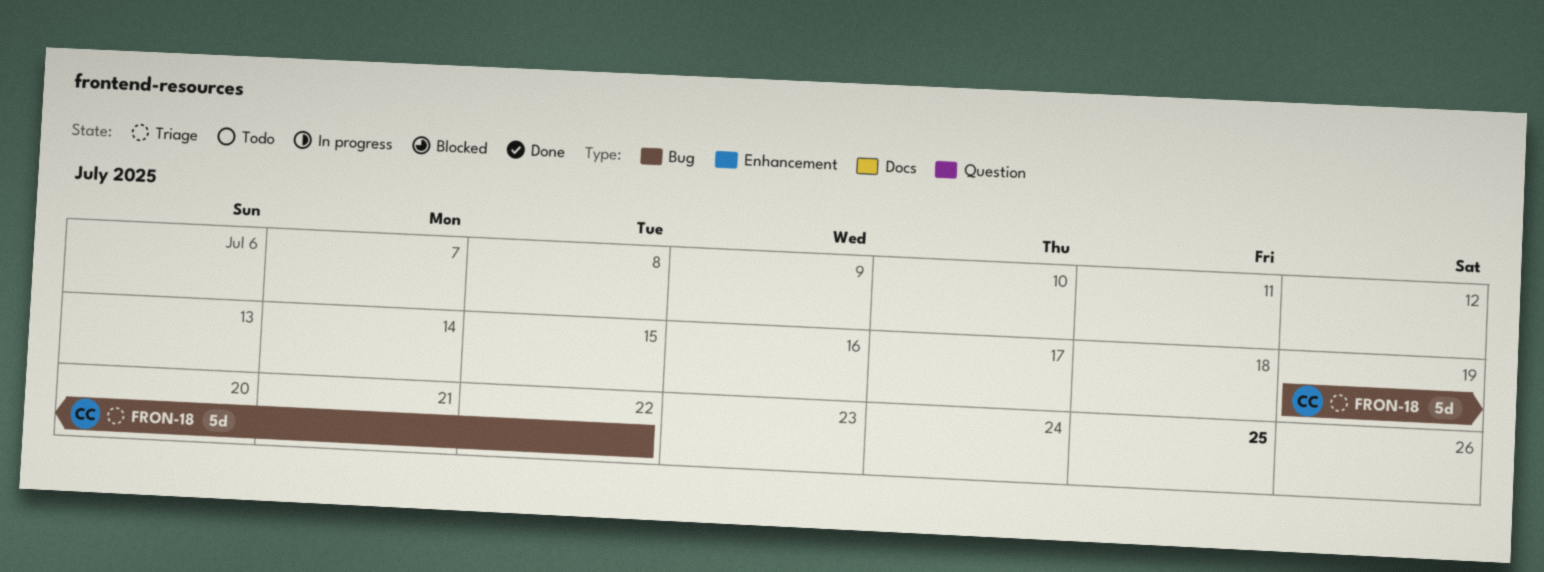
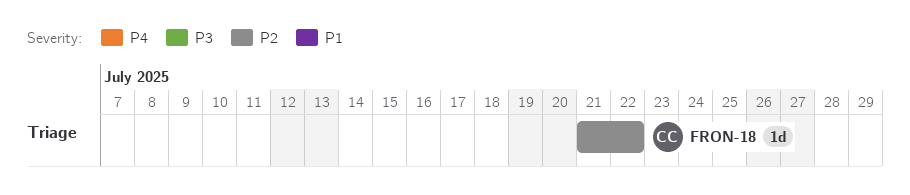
FRON-18, estimate: 5d -> 1d
FRON-18, start: Jul 19 -> Jul 21

